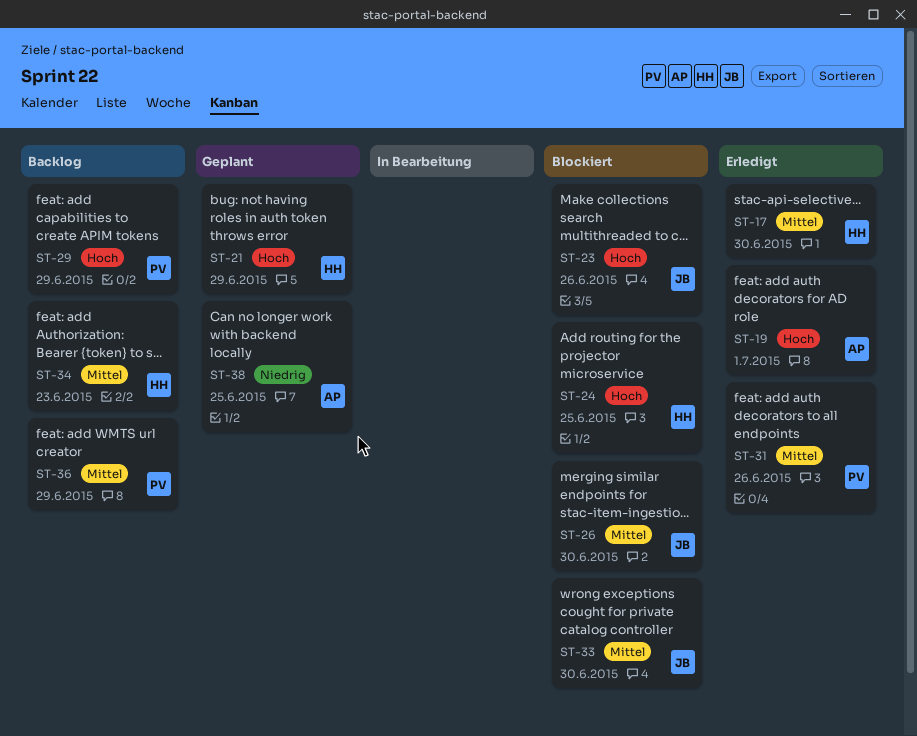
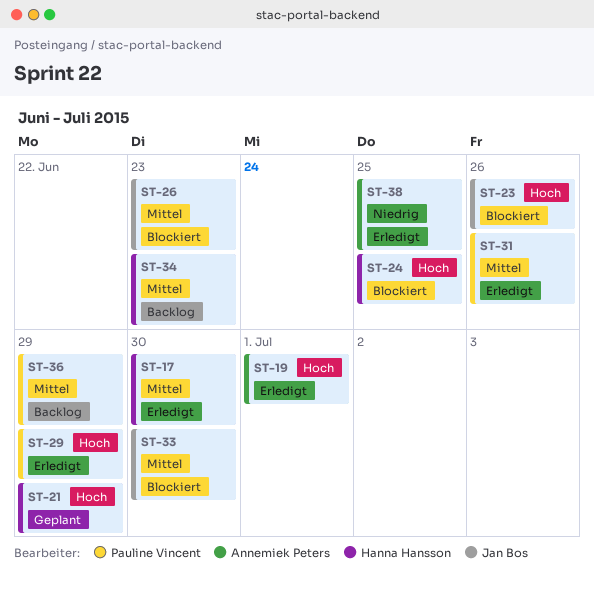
ST-26, due: Jun 30 -> Jun 23
ST-29, status: Backlog -> Erledigt
ST-38, status: Geplant -> Erledigt

